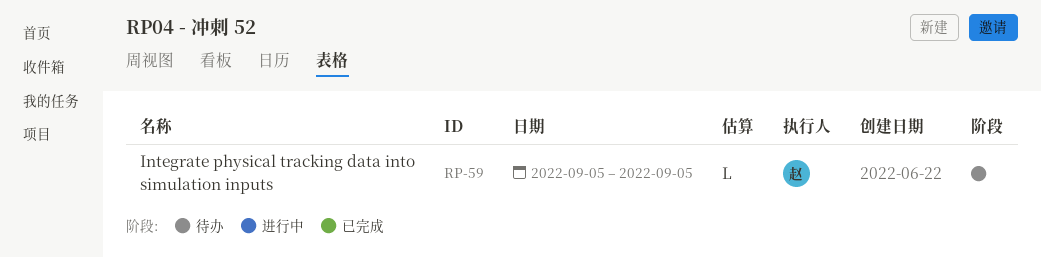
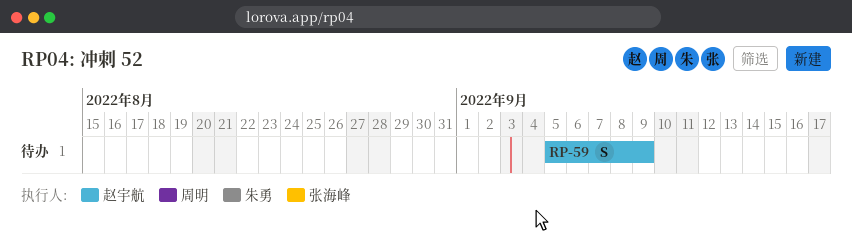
RP-59, estimate: L -> S
RP-59, due: Sep 5 -> Sep 9

